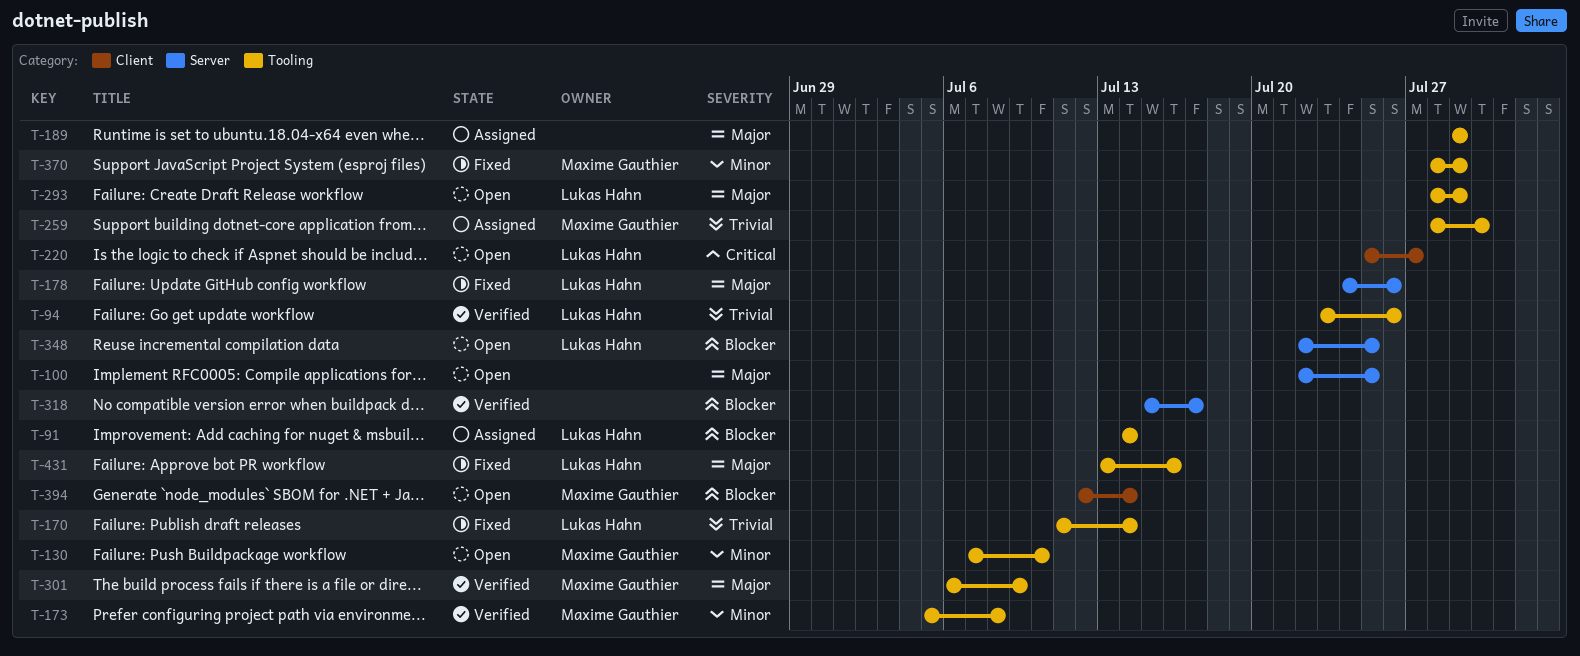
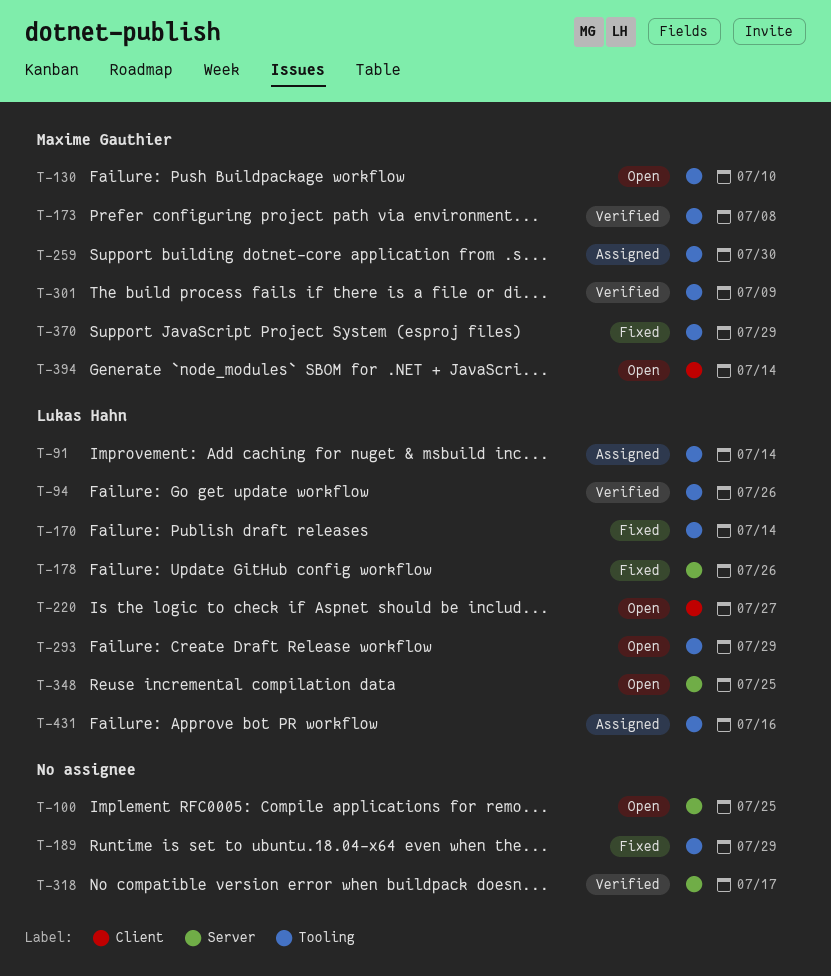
T-189, status: Assigned -> Fixed
T-431, status: Fixed -> Assigned

